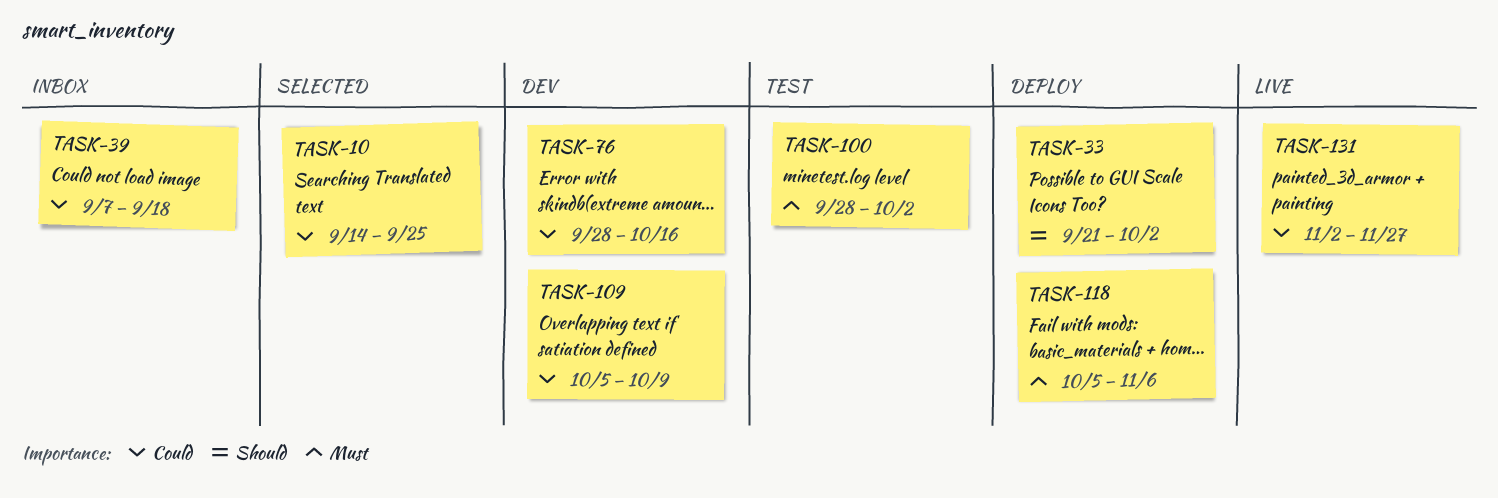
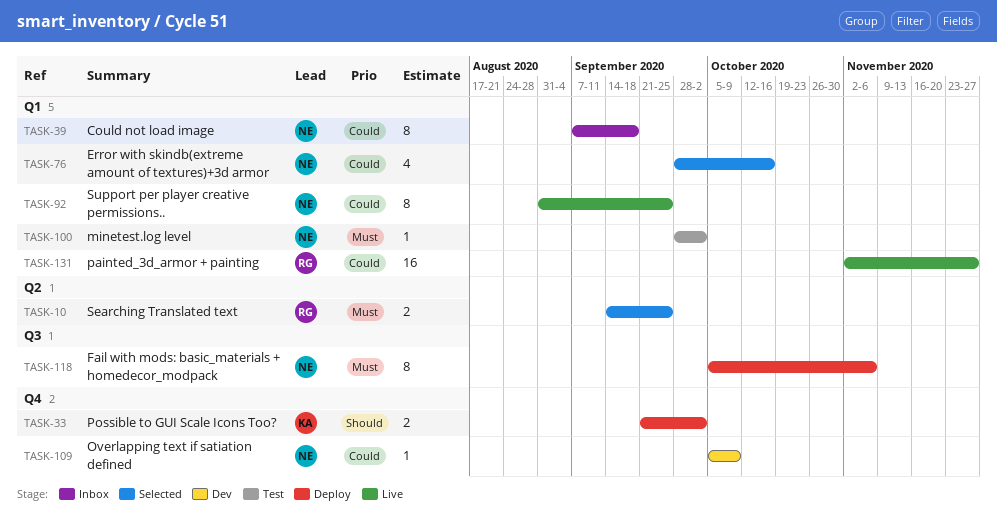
TASK-10, priority: Could -> Must
TASK-76, status: Dev -> Selected
TASK-92: none -> present

